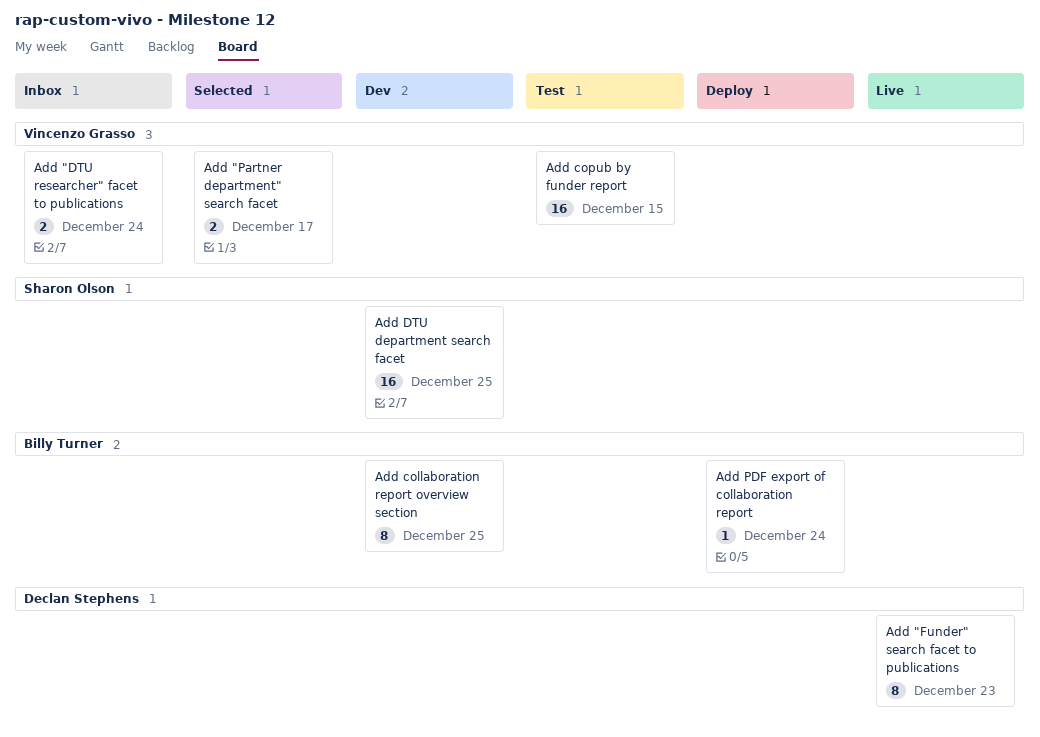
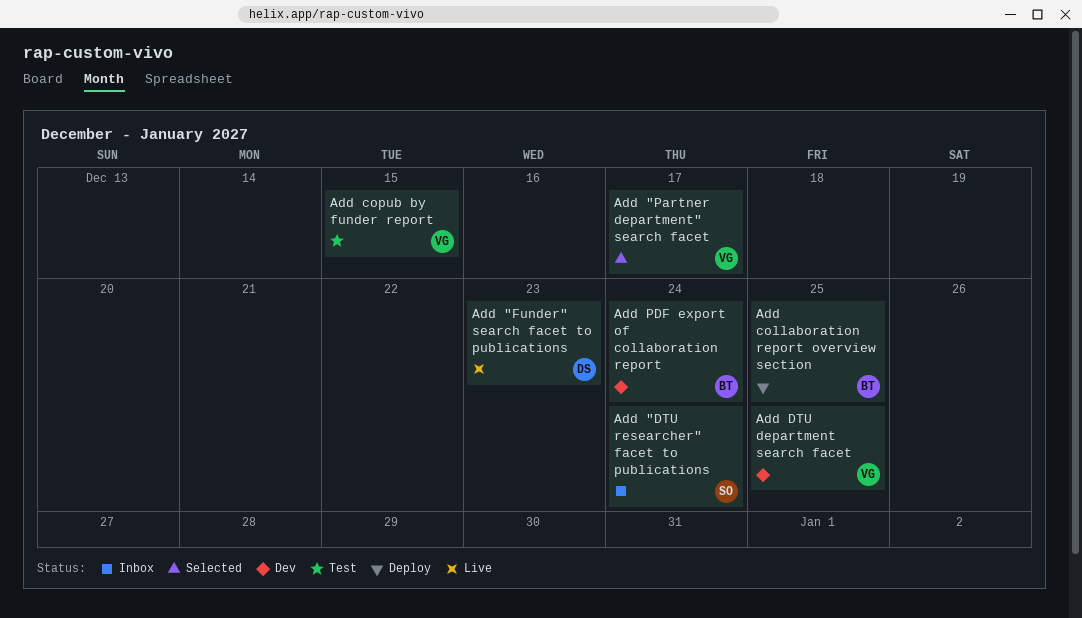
Add "DTU researcher" facet to publications, owner: Vincenzo Grasso -> Sharon Olson
Add collaboration report overview section, status: Dev -> Deploy
Add DTU department search facet, owner: Sharon Olson -> Vincenzo Grasso
Add PDF export of collaboration report, status: Deploy -> Dev

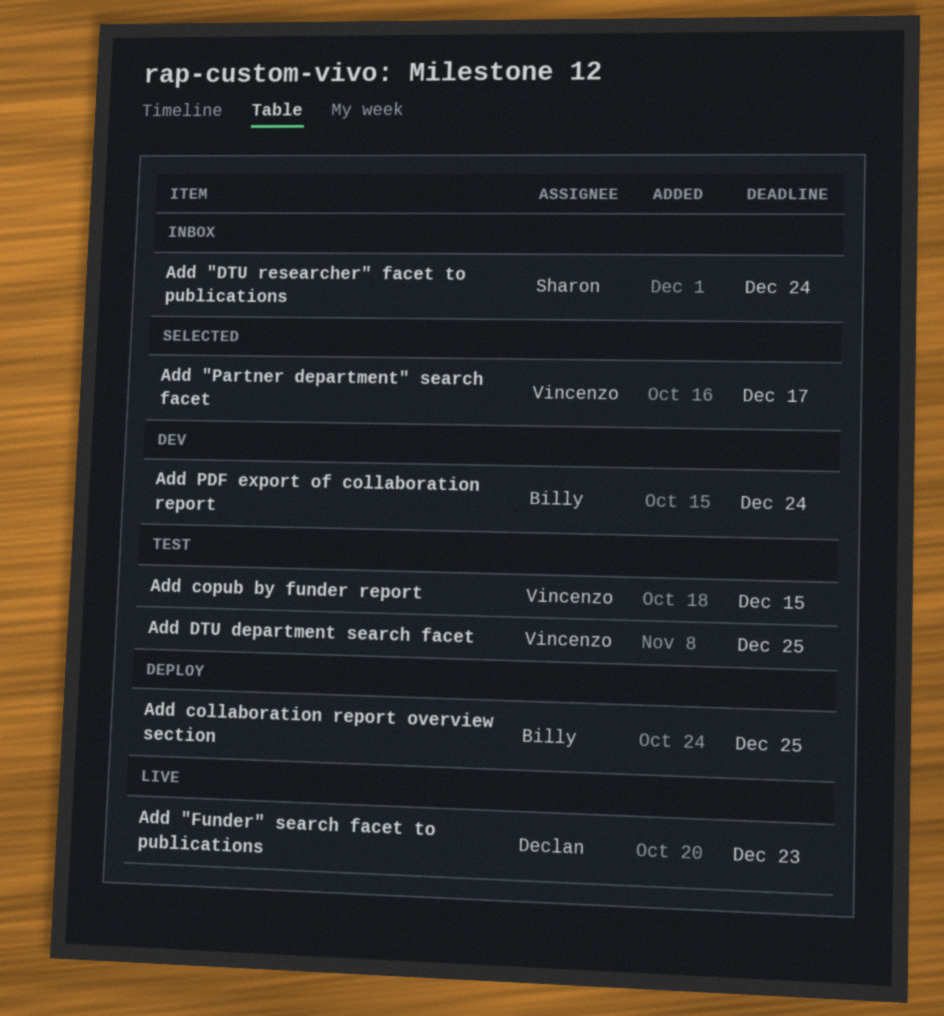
Add DTU department search facet, status: Dev -> Test

